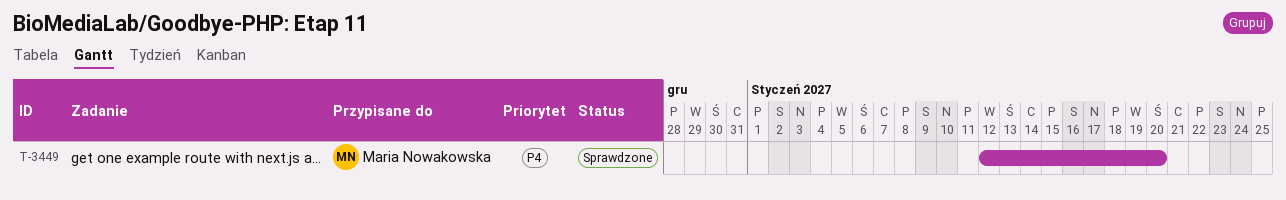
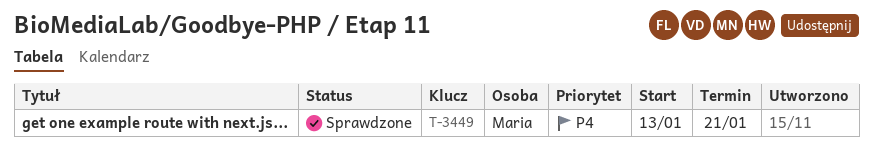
T-3449, start: Jan 12 -> Jan 13
T-3449, due: Jan 20 -> Jan 21

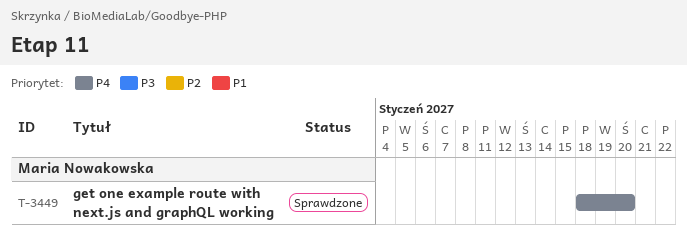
T-3449, start: Jan 13 -> Jan 18
T-3449, due: Jan 21 -> Jan 20

